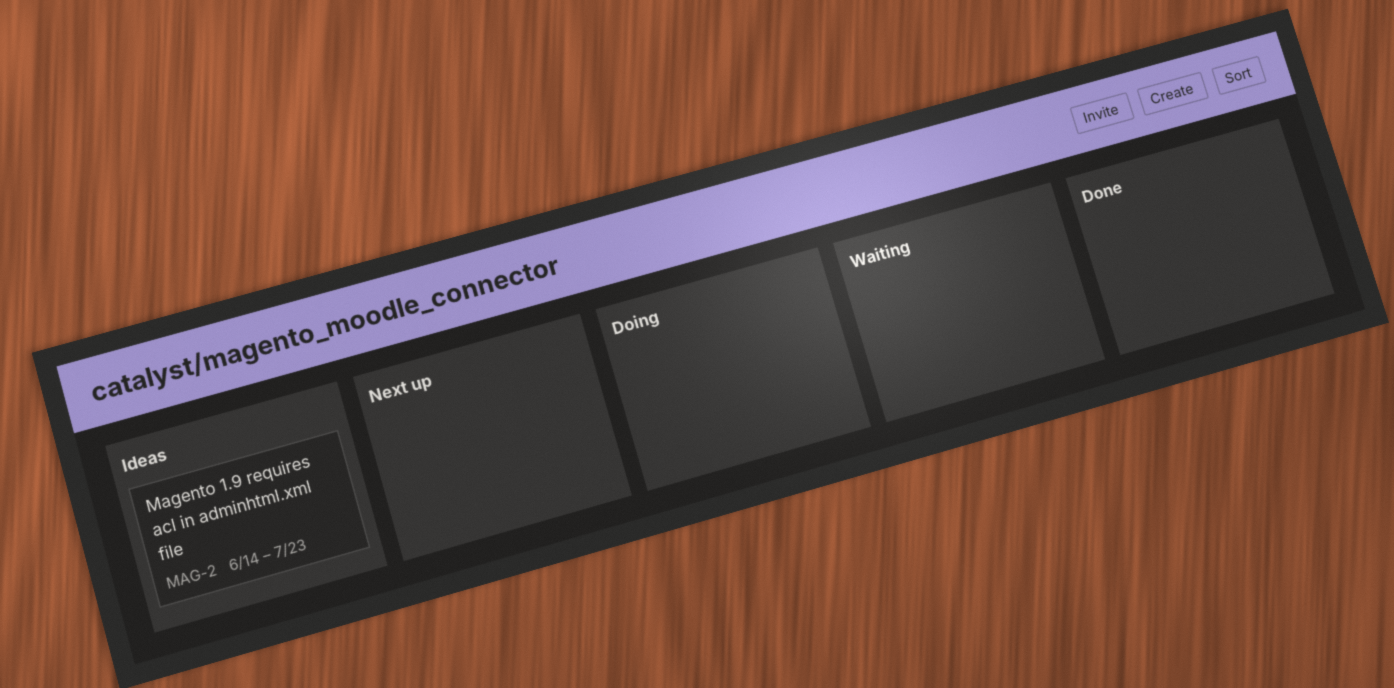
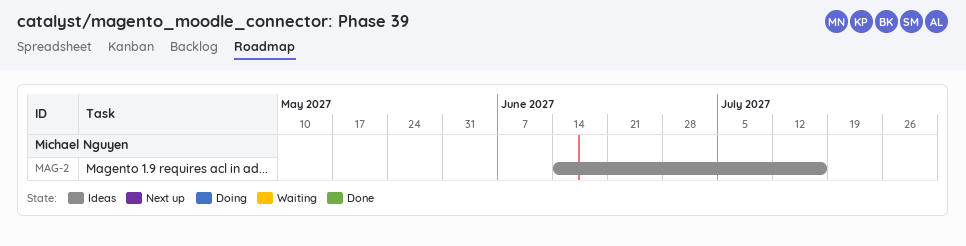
MAG-2, due: Jul 23 -> Jul 16

